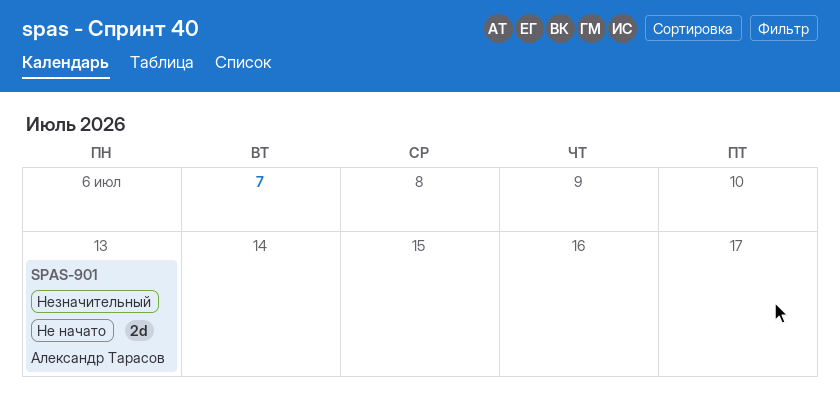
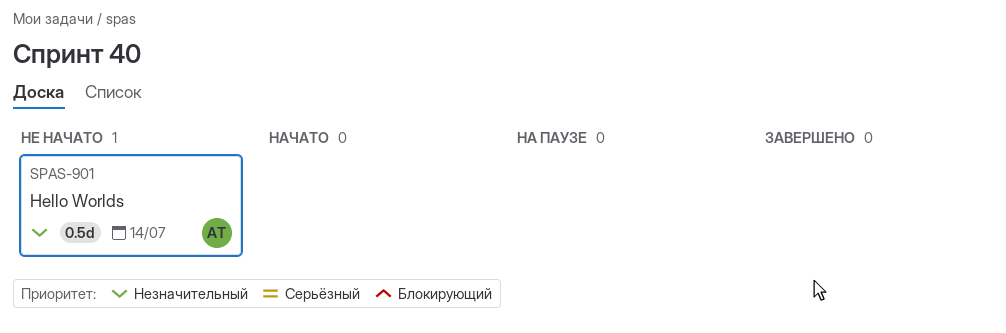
SPAS-901, estimate: 2d -> 0.5d
SPAS-901, due: Jul 13 -> Jul 14

